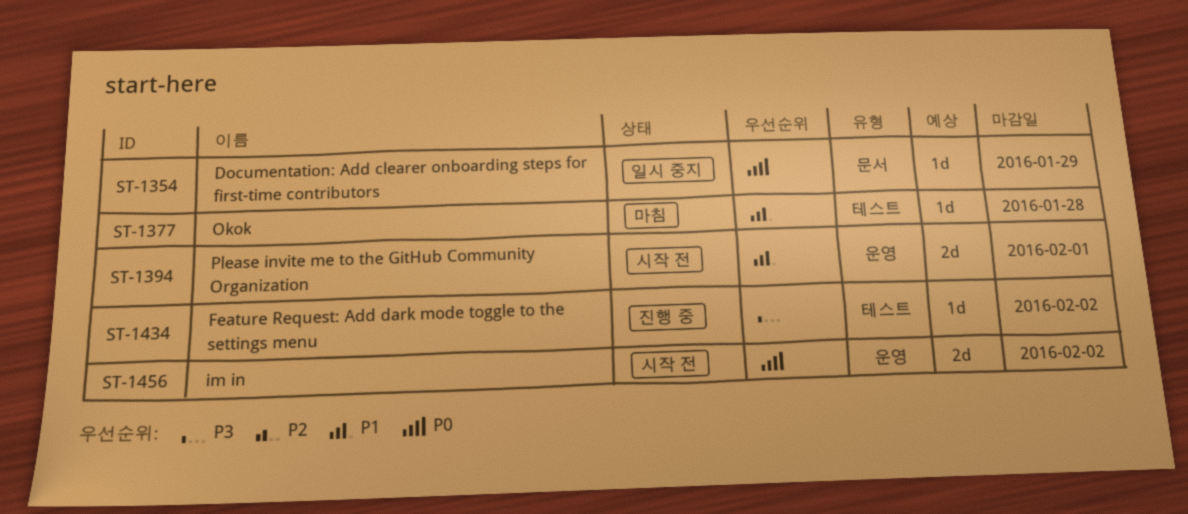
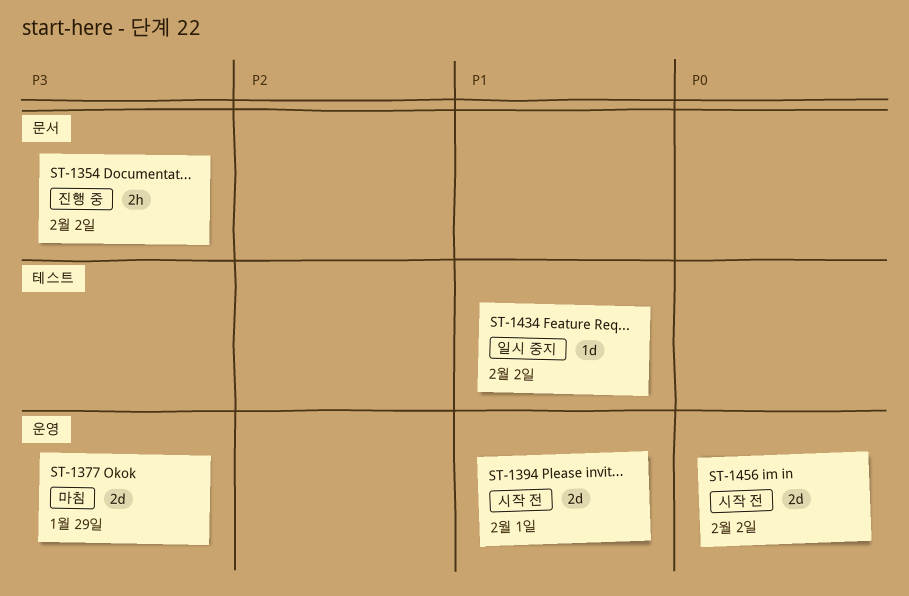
ST-1354, status: 일시 중지 -> 진행 중
ST-1354, priority: P0 -> P3
ST-1354, estimate: 1d -> 2h
ST-1354, due: Jan 29 -> Feb 2
ST-1377, priority: P1 -> P3
ST-1377, label: 테스트 -> 운영
ST-1377, estimate: 1d -> 2d
ST-1377, due: Jan 28 -> Jan 29
ST-1434, status: 진행 중 -> 일시 중지
ST-1434, priority: P3 -> P1

